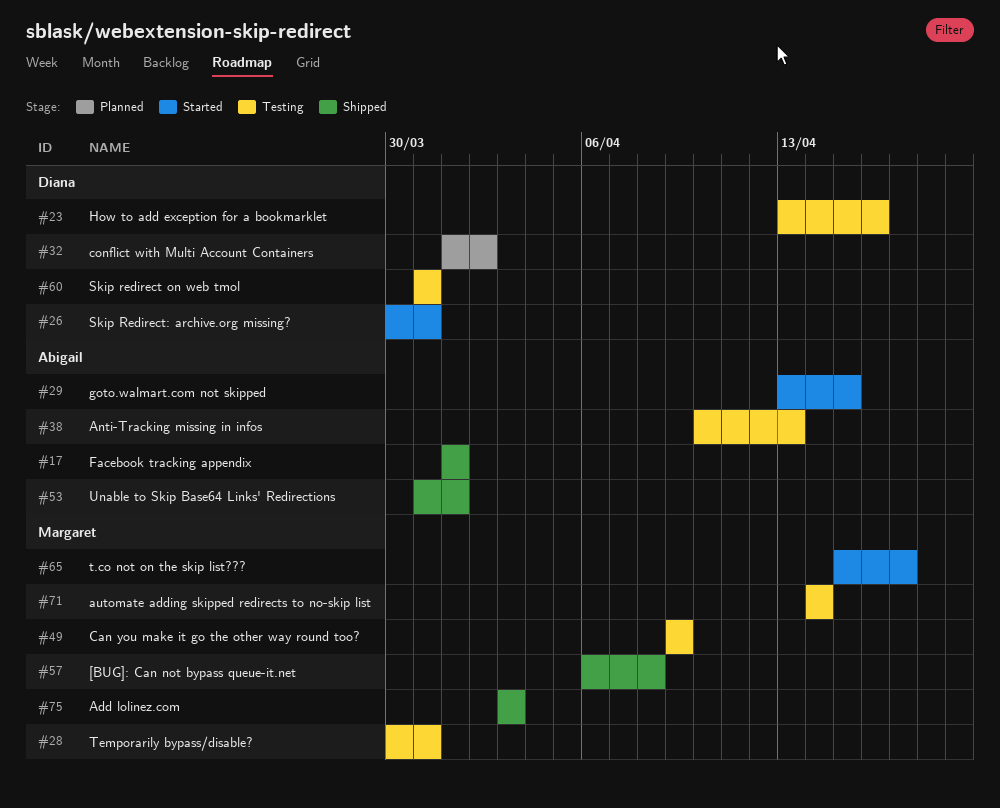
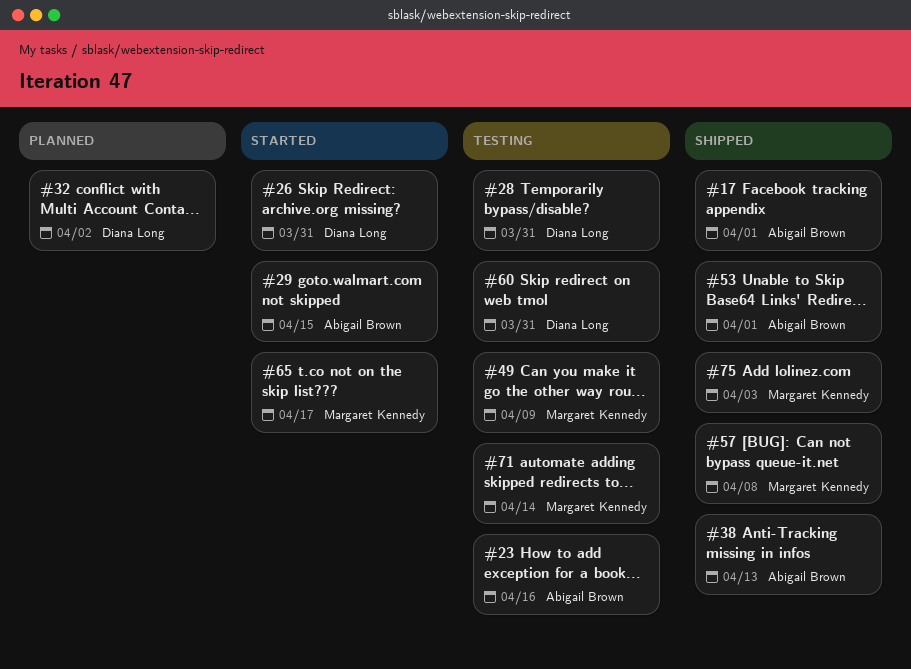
#23, owner: Diana Long -> Abigail Brown
#28, owner: Margaret Kennedy -> Diana Long
#38, status: Testing -> Shipped

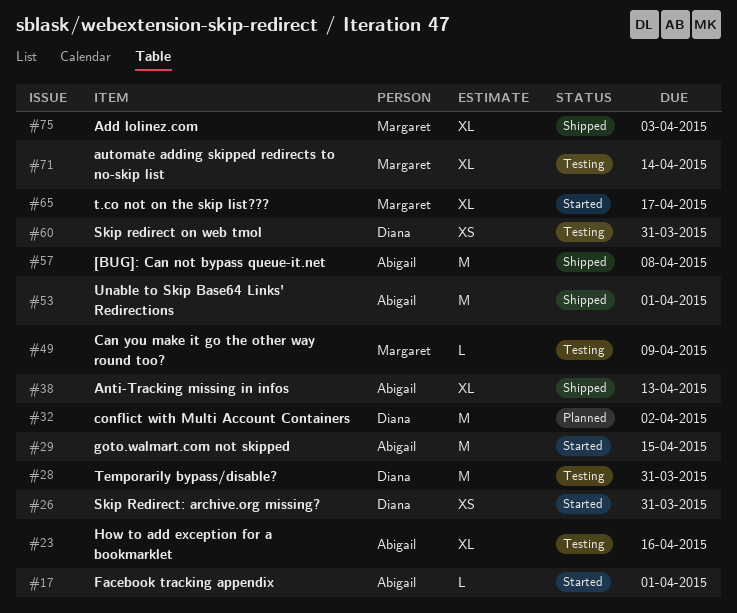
#17, status: Shipped -> Started
#57, owner: Margaret Kennedy -> Abigail Brown

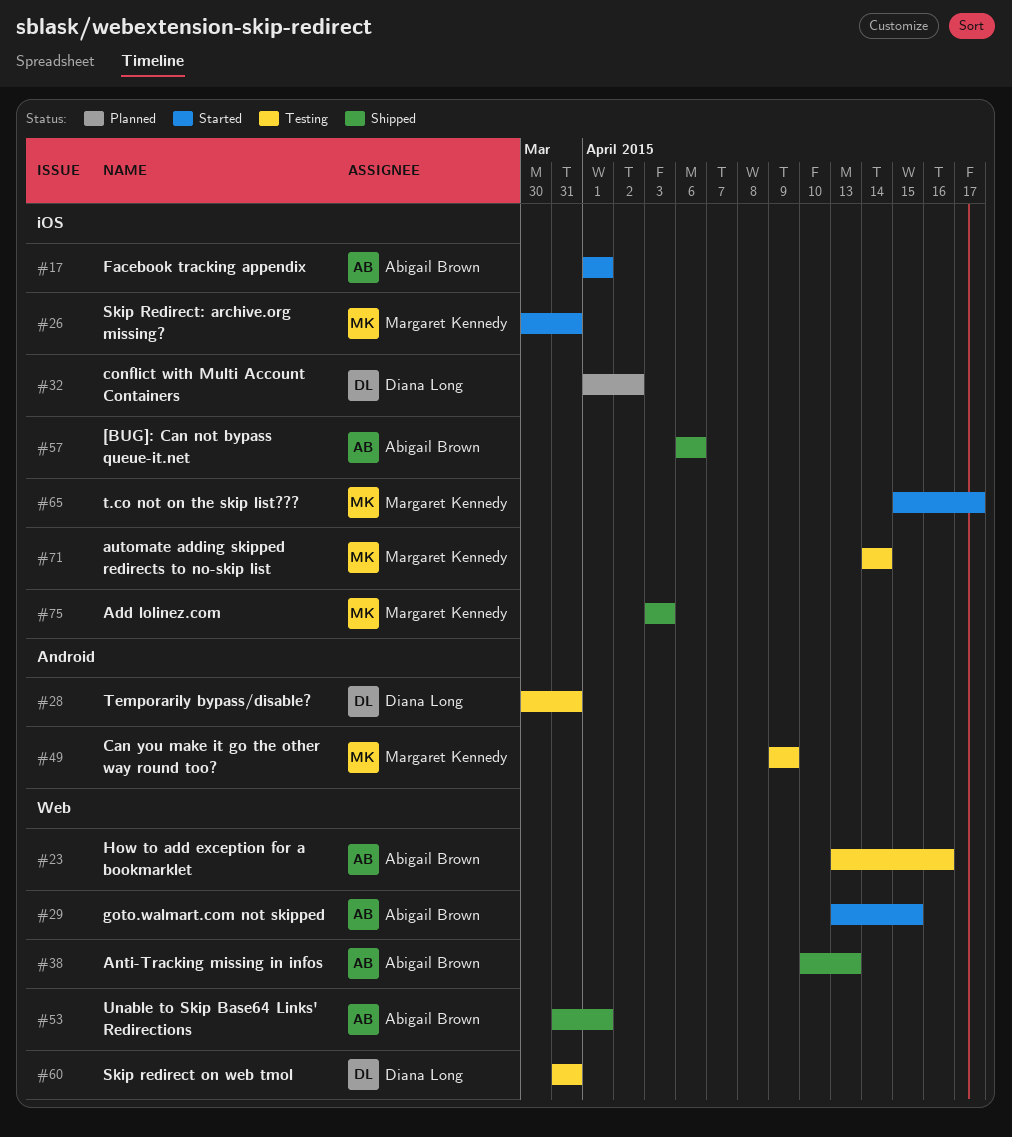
#26, owner: Diana Long -> Margaret Kennedy
#57, due: Apr 8 -> Apr 6

